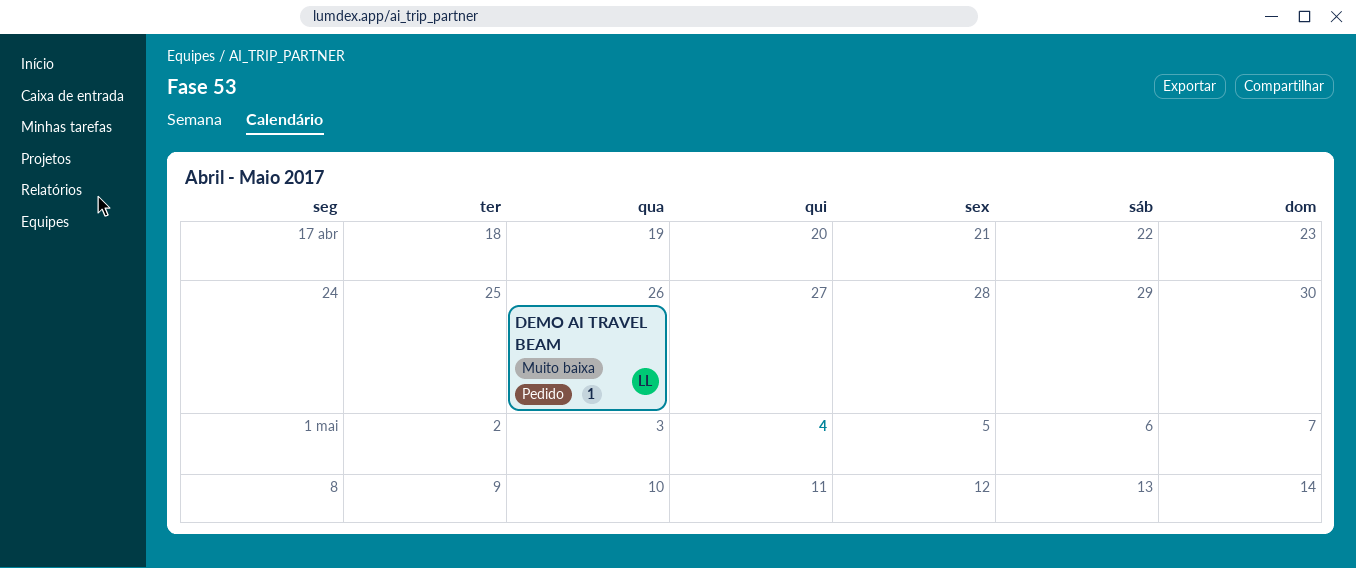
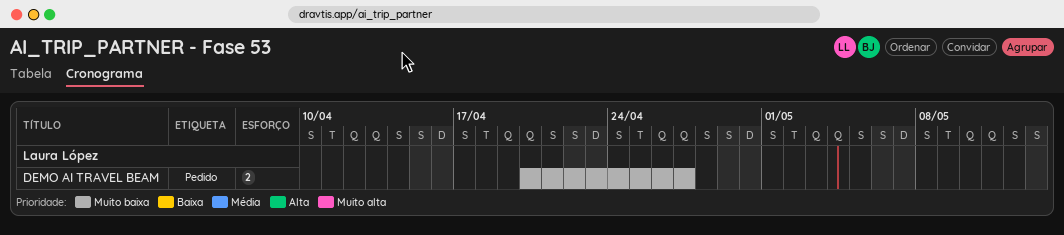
DEMO AI TRAVEL BEAM, estimate: 1 -> 2
DEMO AI TRAVEL BEAM, due: Apr 26 -> Apr 27

